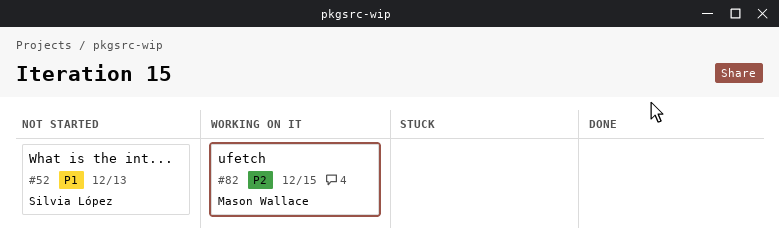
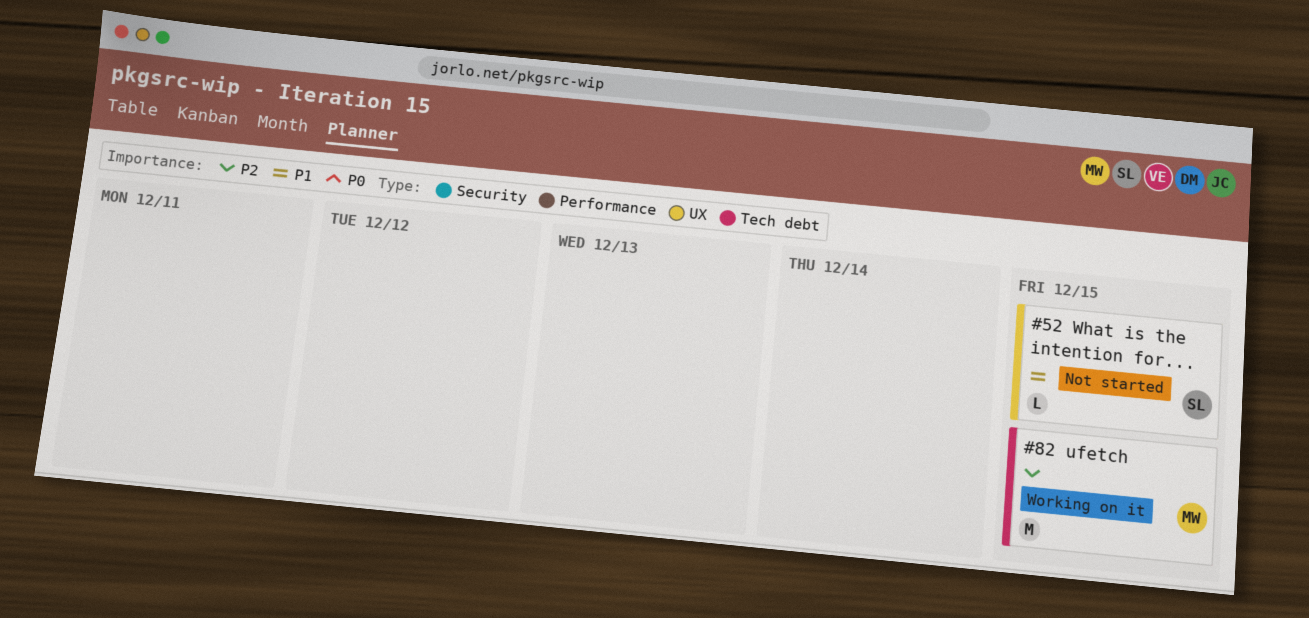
#52, due: Dec 13 -> Dec 15

